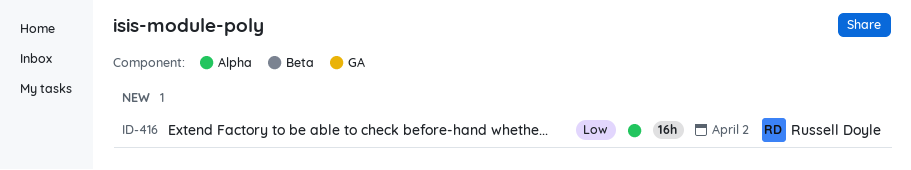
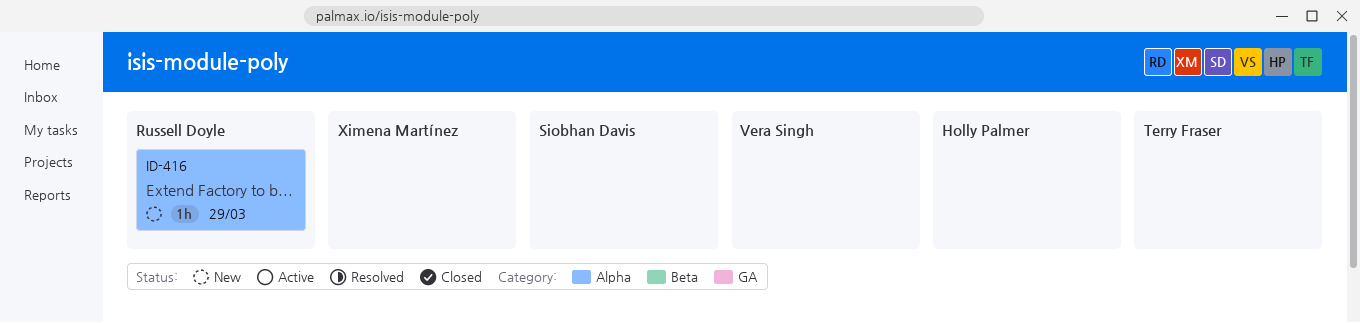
ID-416, estimate: 16h -> 1h
ID-416, due: Apr 2 -> Mar 29

